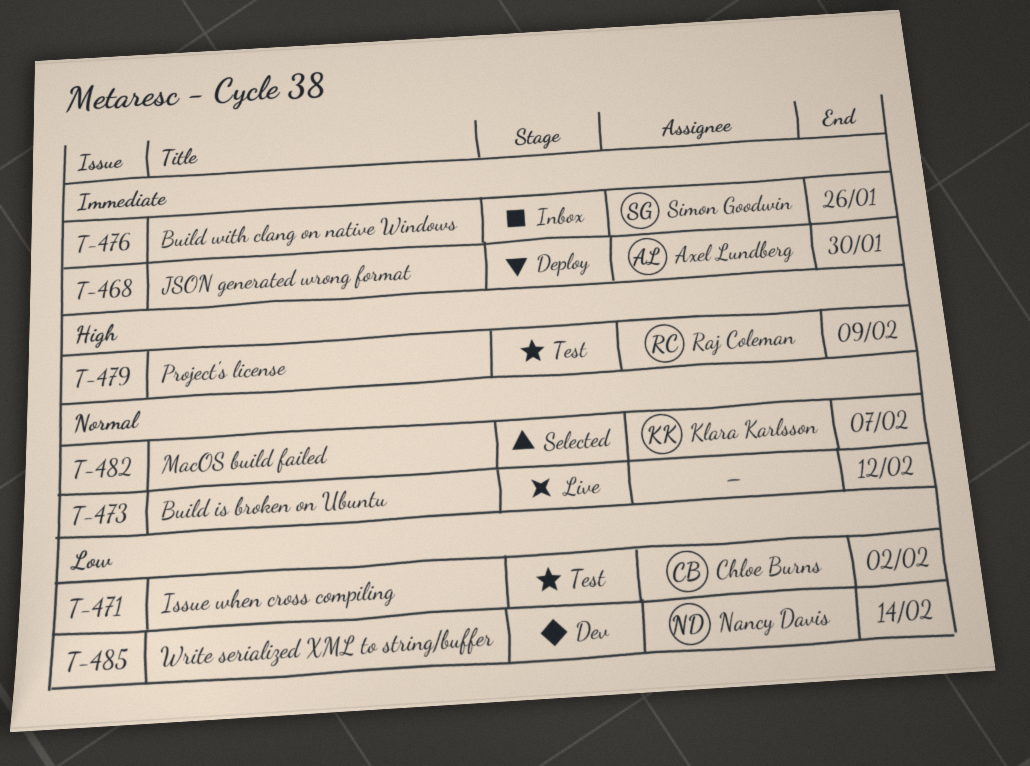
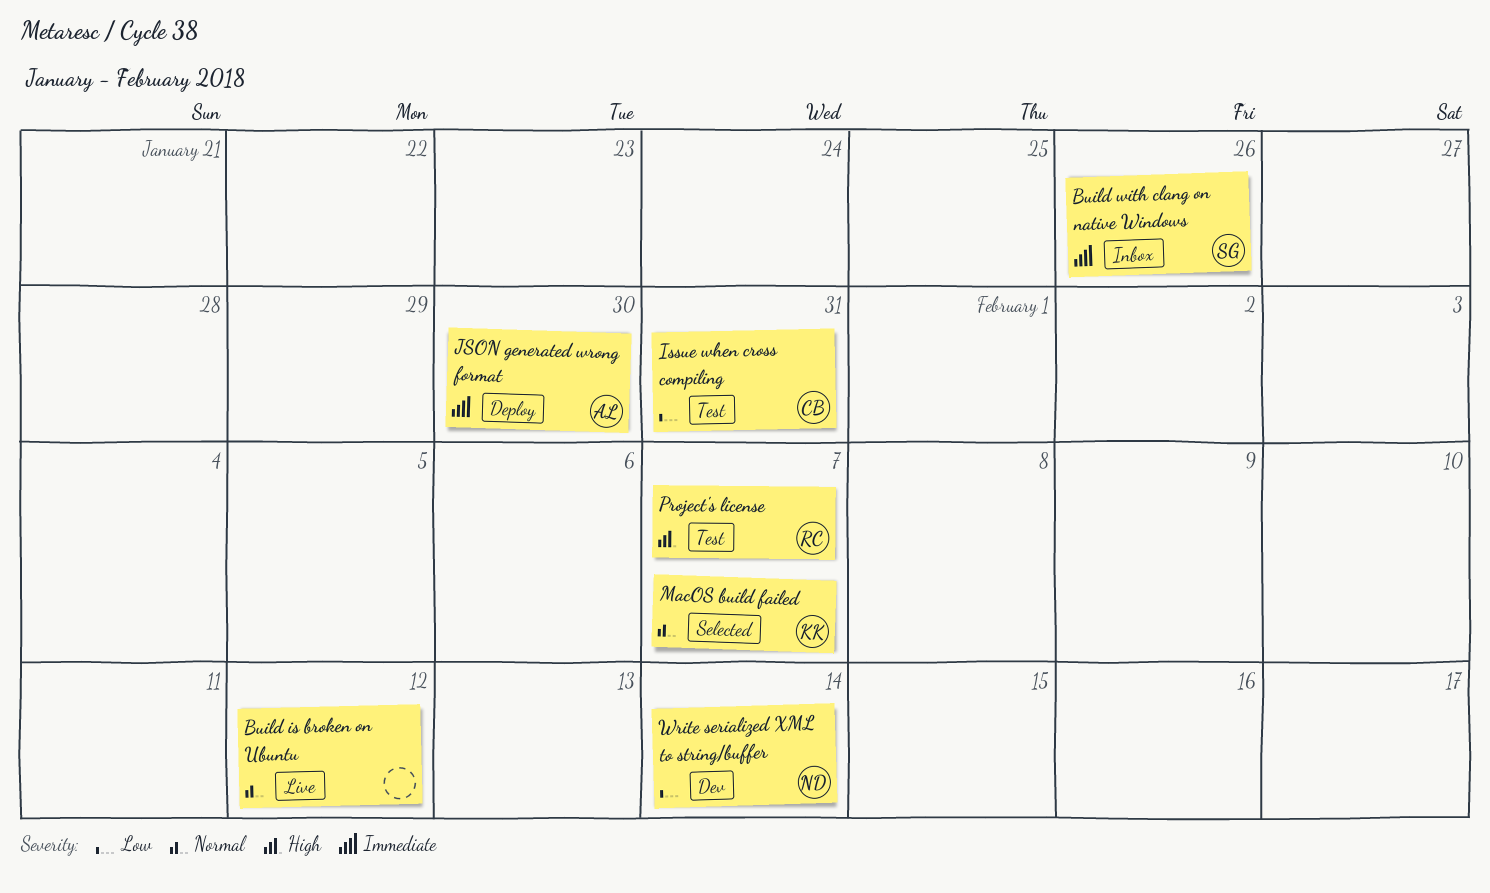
Issue when cross compiling, due: Feb 2 -> Jan 31
Project's license, due: Feb 9 -> Feb 7

